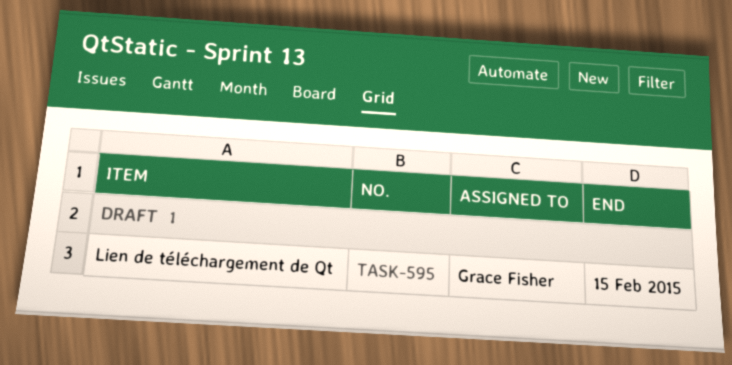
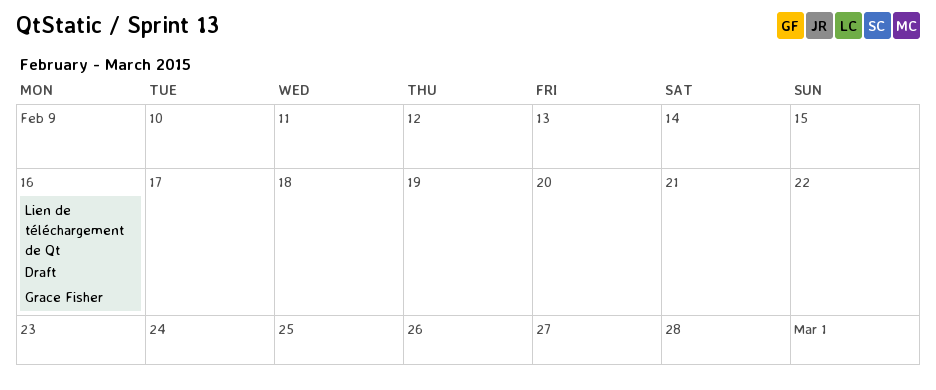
Lien de téléchargement de Qt, due: Feb 15 -> Feb 16

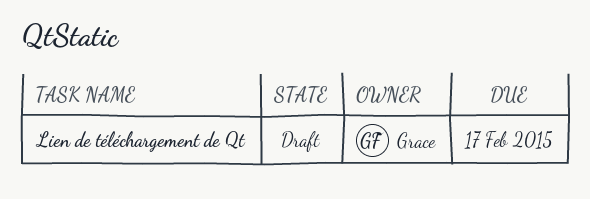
Lien de téléchargement de Qt, due: Feb 16 -> Feb 17

